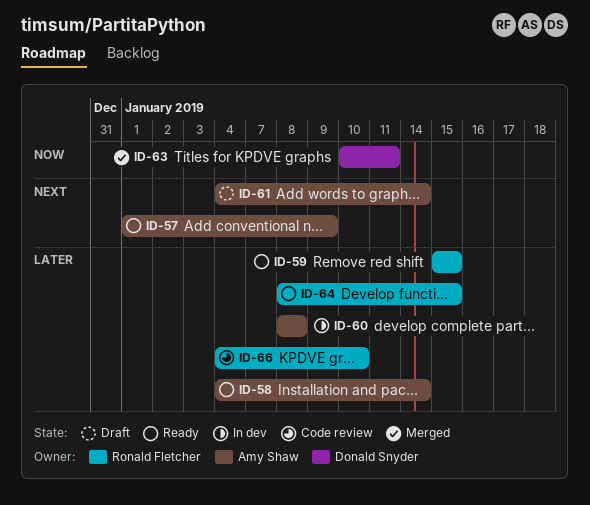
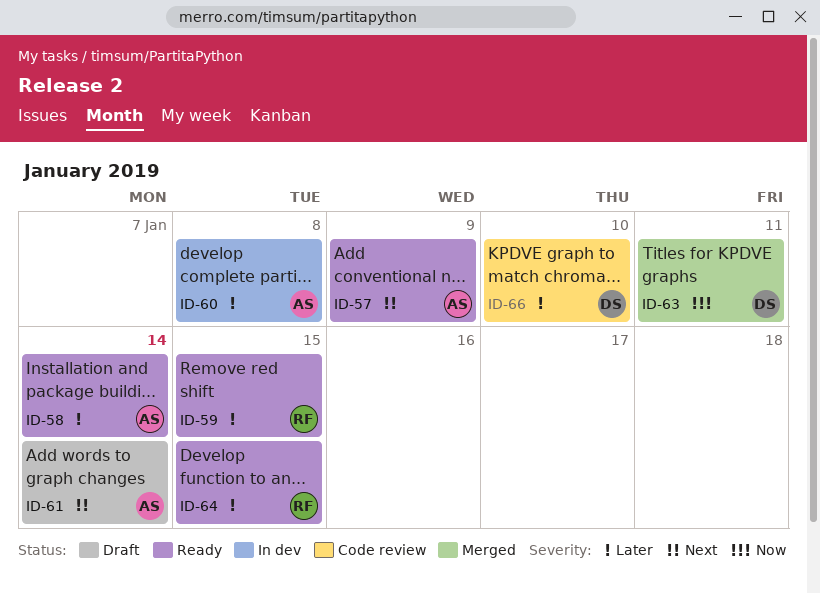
ID-66, owner: Ronald Fletcher -> Donald Snyder

